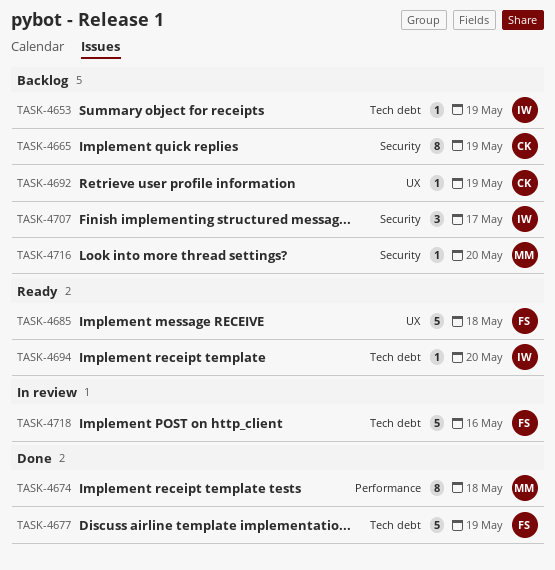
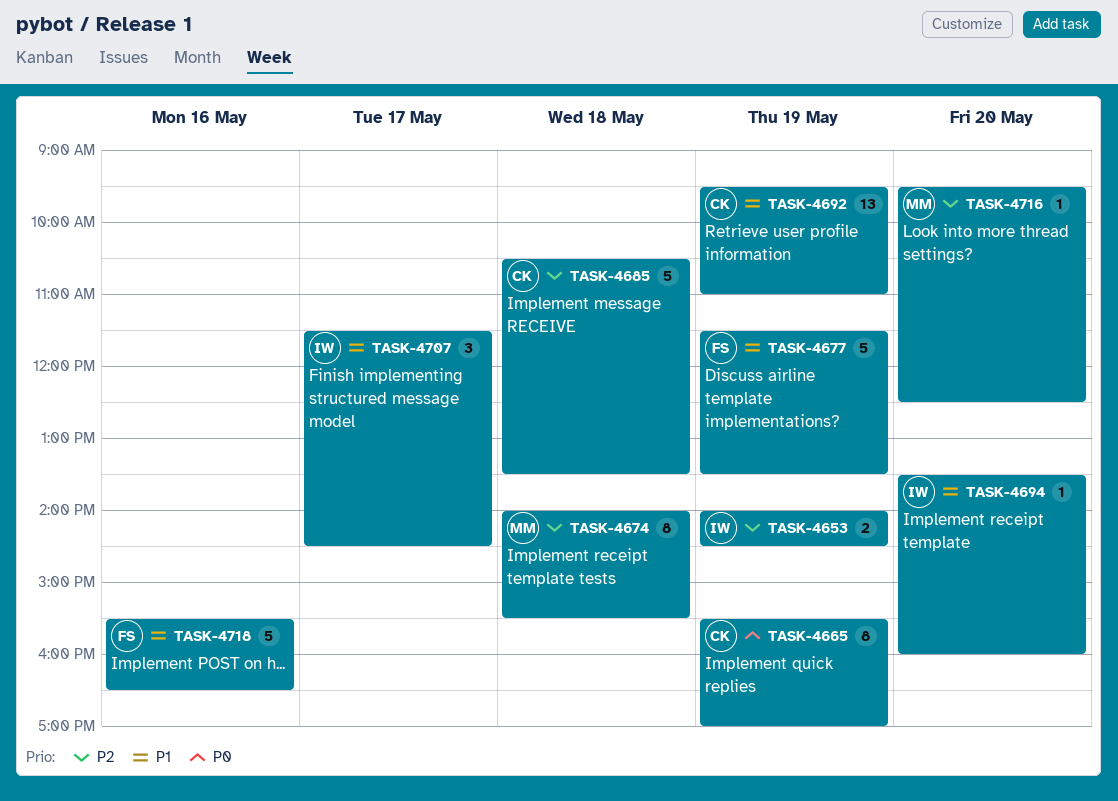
TASK-4653, estimate: 1 -> 2
TASK-4685, owner: FS -> CK
TASK-4692, estimate: 1 -> 13

